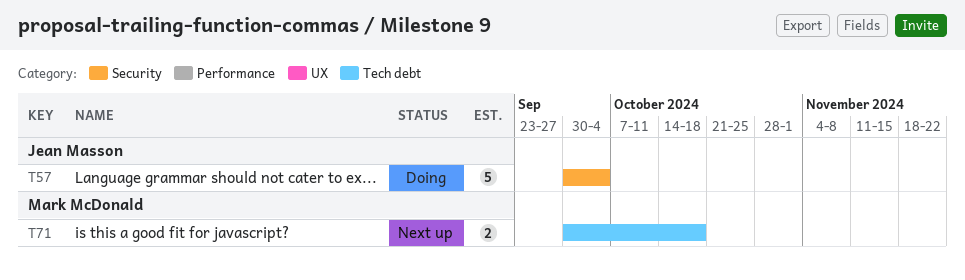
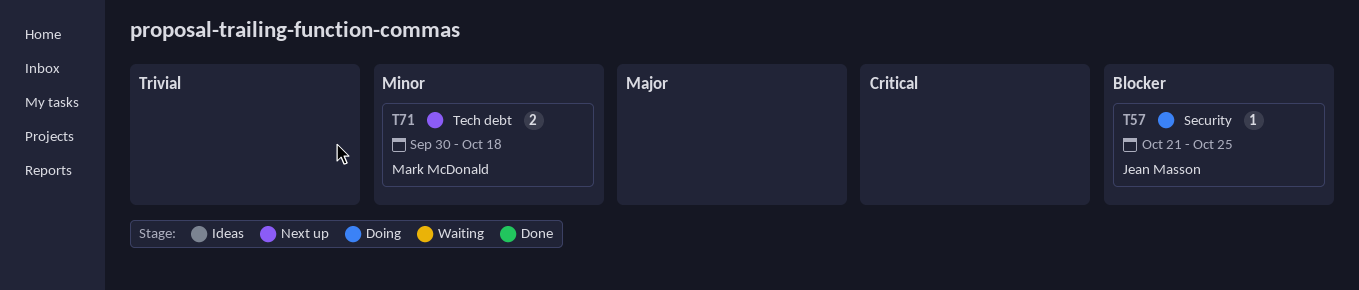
T57, estimate: 5 -> 1
T57, start: Sep 30 -> Oct 21
T57, due: Oct 4 -> Oct 25

